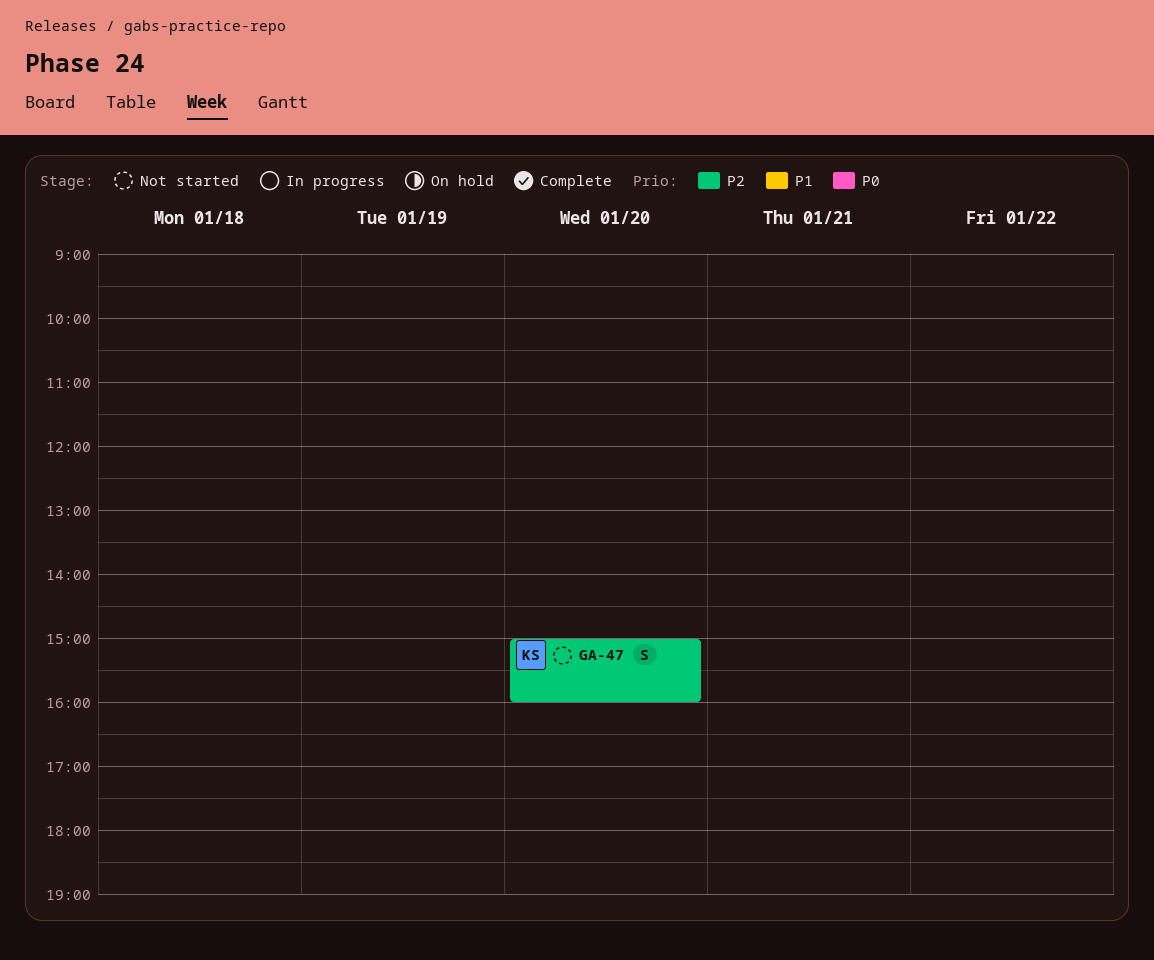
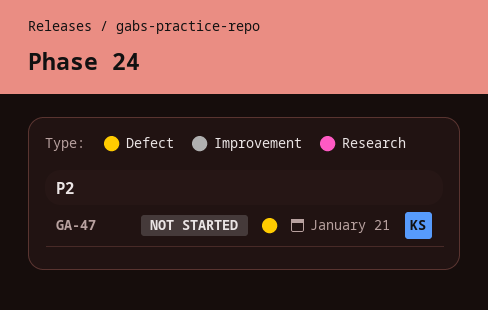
GA-47, day: Jan 20 -> Jan 21

